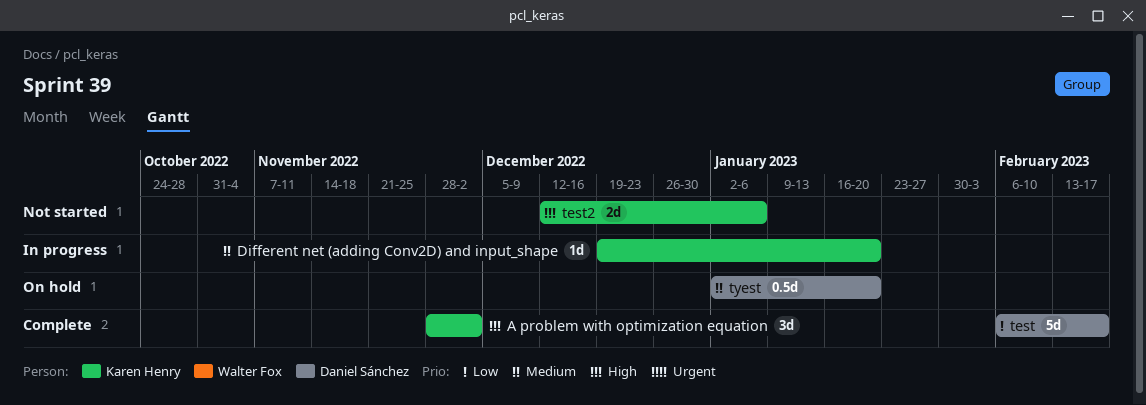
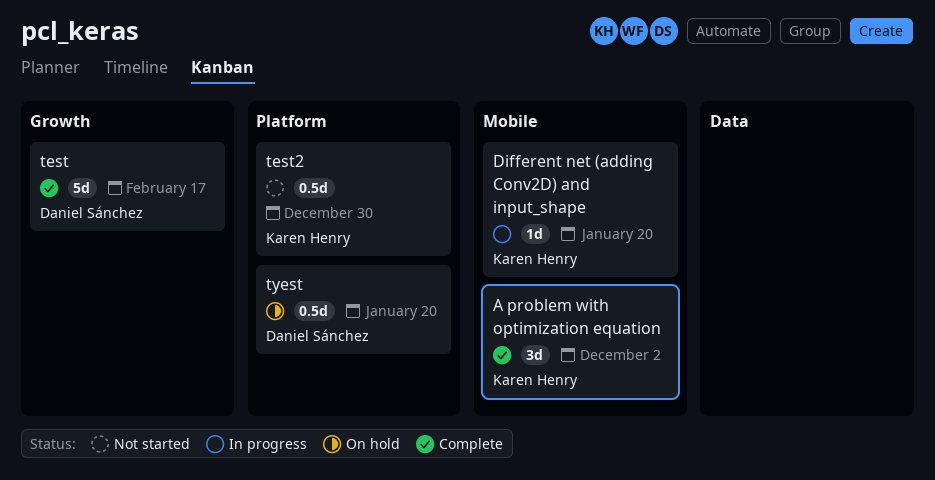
test2, estimate: 2d -> 0.5d
test2, due: Jan 6 -> Dec 30

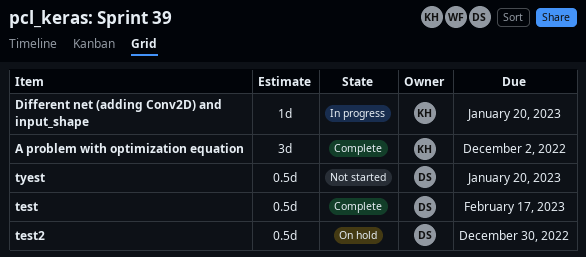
test, estimate: 5d -> 0.5d
test2, status: Not started -> On hold
test2, owner: Karen Henry -> Daniel Sánchez
tyest, status: On hold -> Not started

